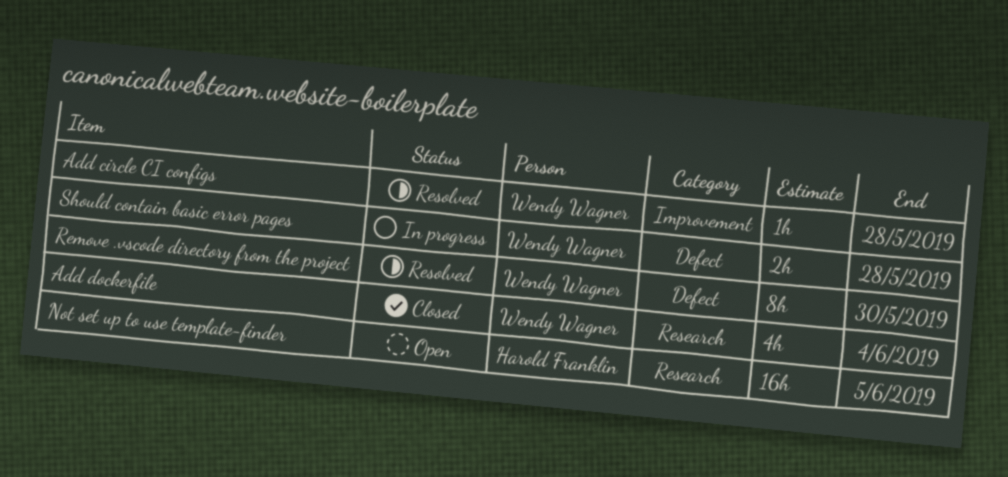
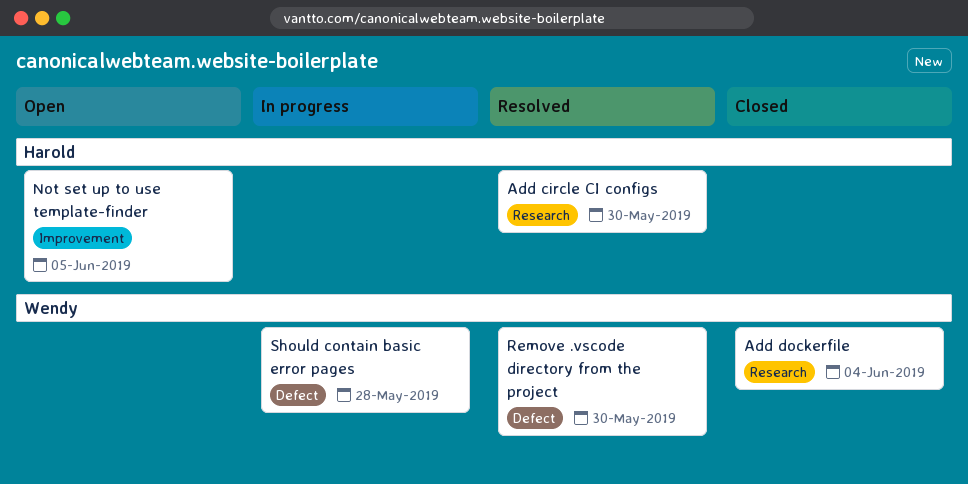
Add circle CI configs, owner: Wendy Wagner -> Harold Franklin
Add circle CI configs, label: Improvement -> Research
Add circle CI configs, due: May 28 -> May 30
Not set up to use template-finder, label: Research -> Improvement

